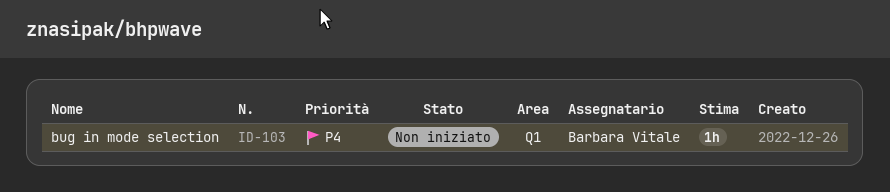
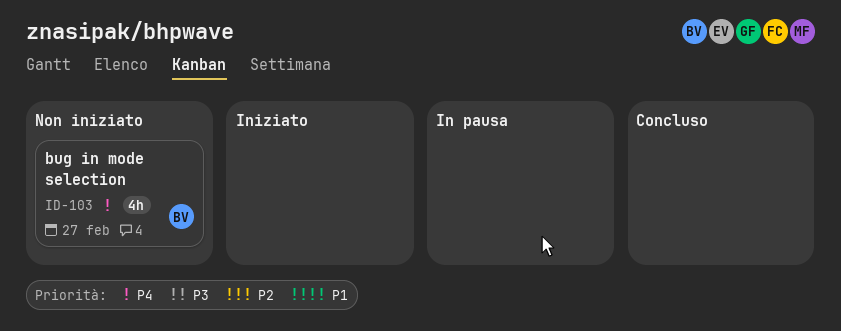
ID-103, estimate: 1h -> 4h

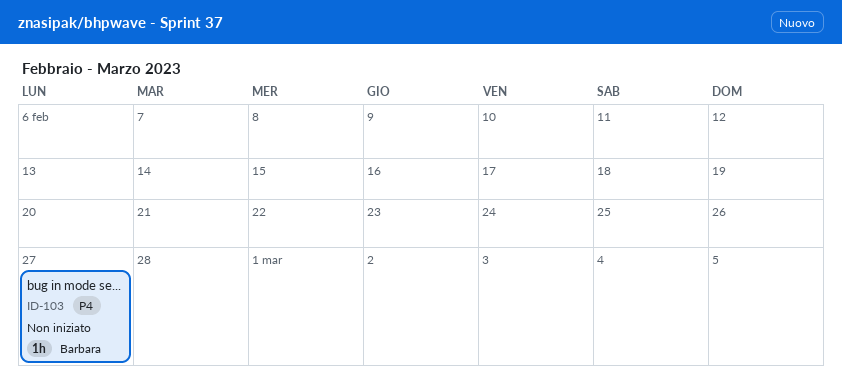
ID-103, estimate: 4h -> 1h

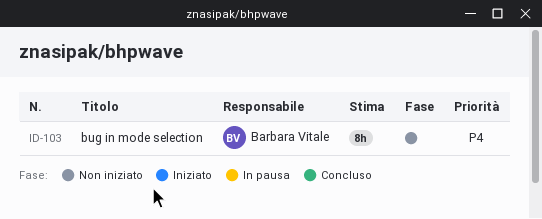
ID-103, estimate: 1h -> 8h

